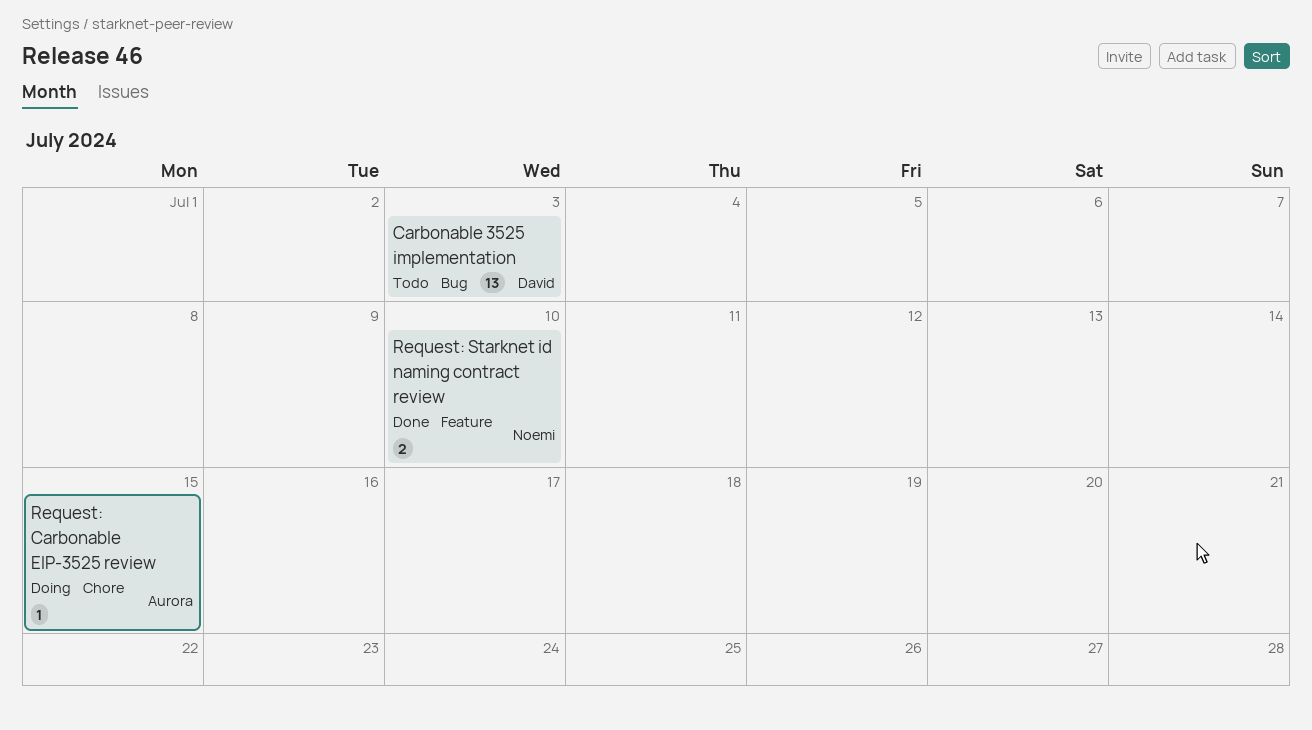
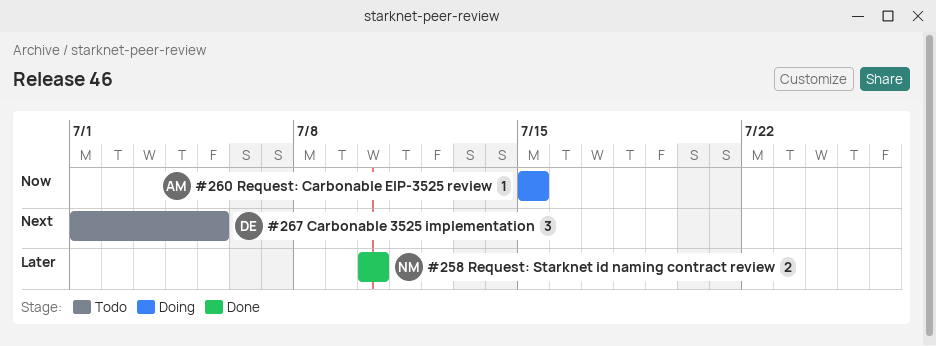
Carbonable 3525 implementation, estimate: 13 -> 3
Carbonable 3525 implementation, due: Jul 3 -> Jul 5

